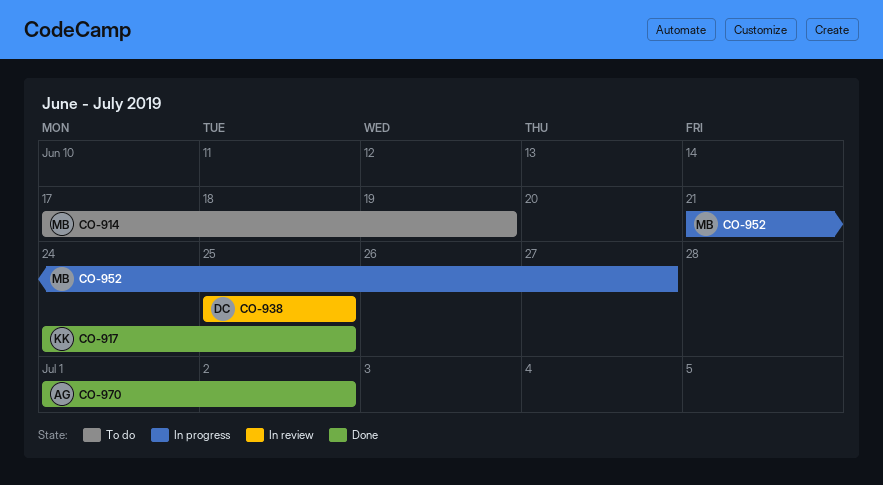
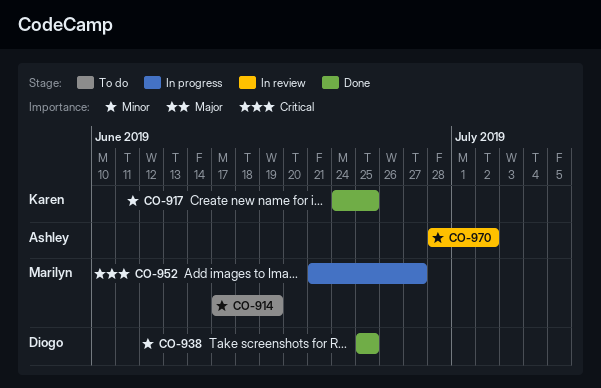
CO-938, status: In review -> Done
CO-970, status: Done -> In review
CO-970, start: Jul 1 -> Jun 28

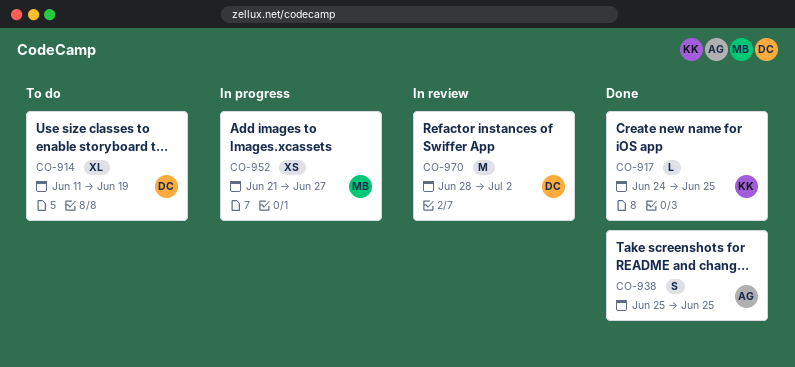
CO-914, owner: Marilyn -> Diogo
CO-914, start: Jun 17 -> Jun 11
CO-938, owner: Diogo -> Ashley
CO-970, owner: Ashley -> Diogo

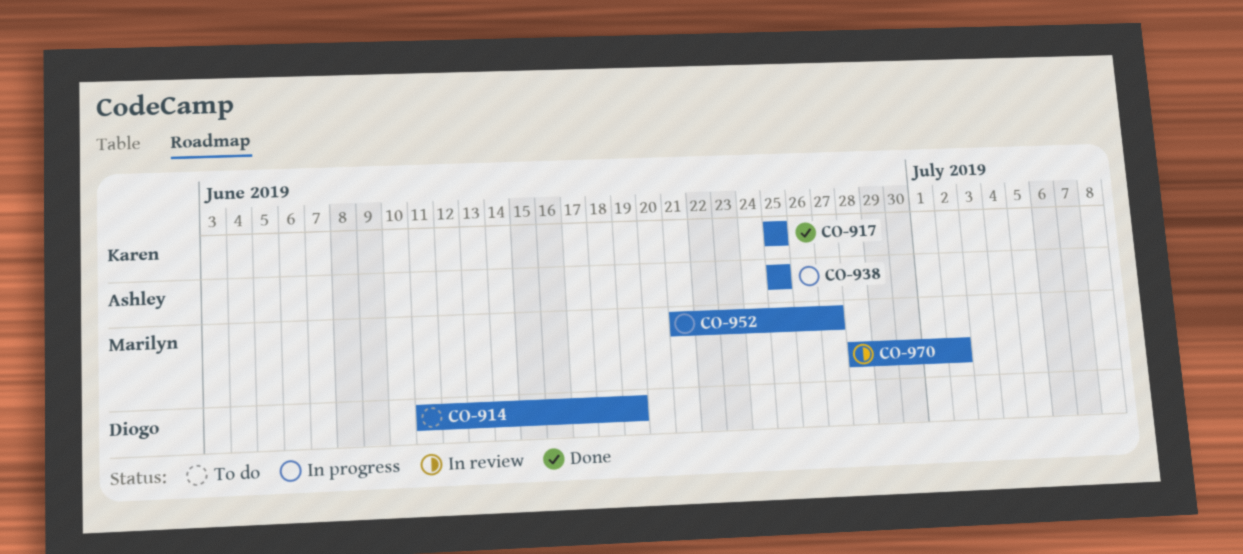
CO-917, start: Jun 24 -> Jun 25
CO-938, status: Done -> In progress
CO-970, owner: Diogo -> Marilyn

